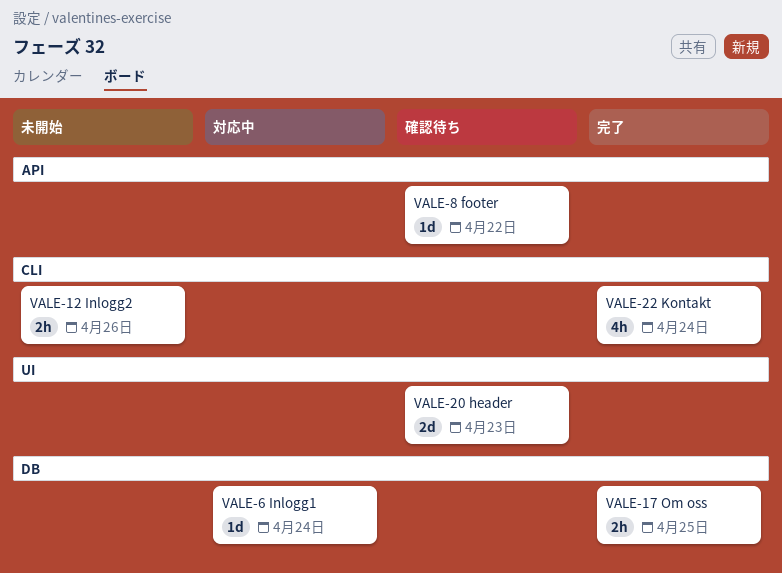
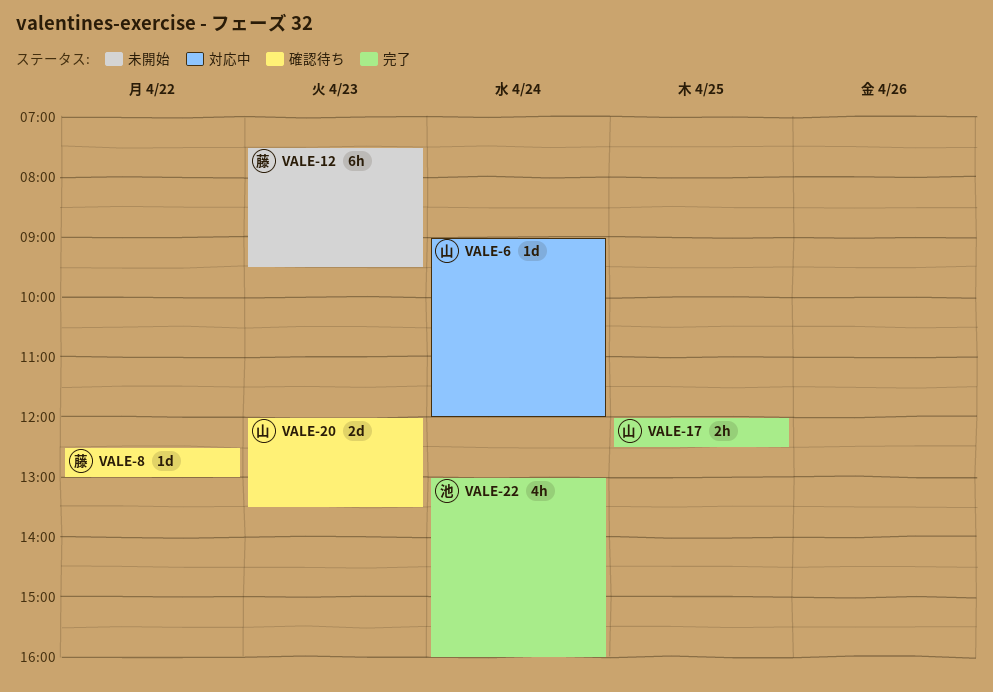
VALE-12, estimate: 2h -> 6h
VALE-12, day: Apr 26 -> Apr 23

